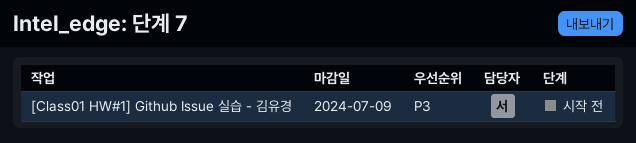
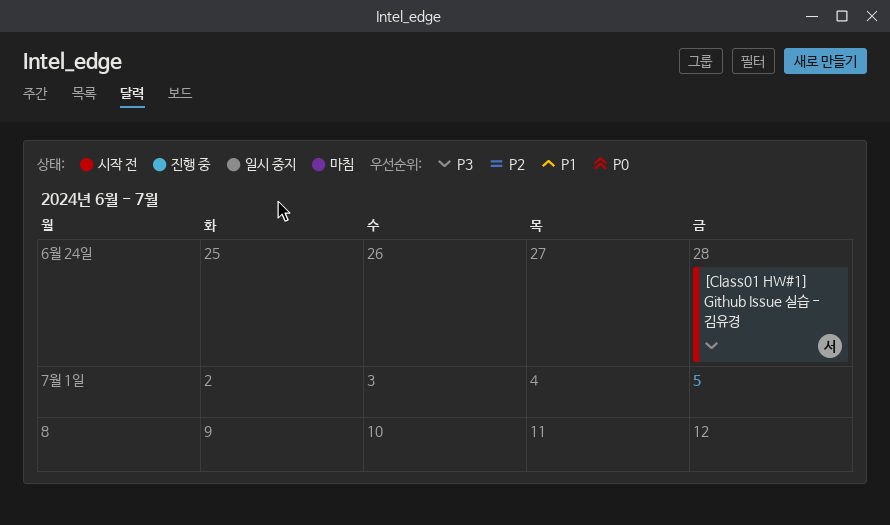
[Class01 HW#1] Github Issue 실습 - 김유경, due: Jul 9 -> Jun 28

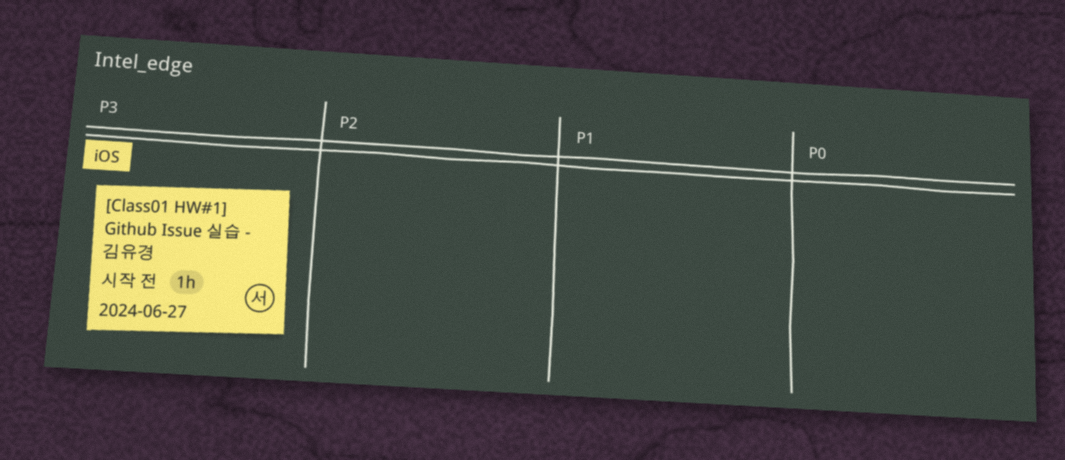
[Class01 HW#1] Github Issue 실습 - 김유경, due: Jun 28 -> Jun 27

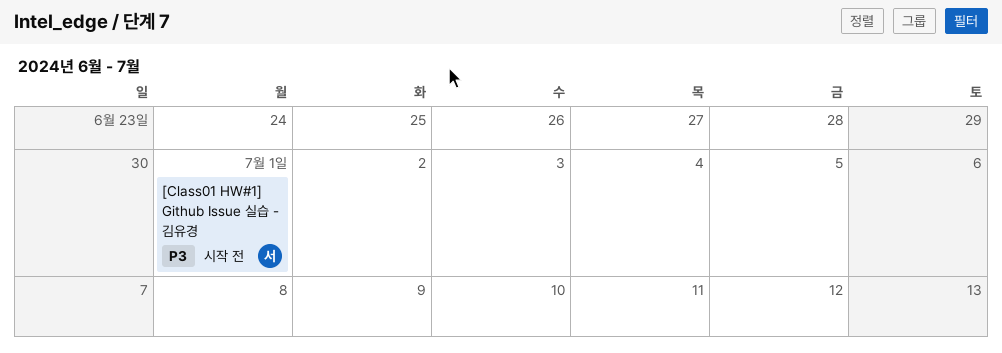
[Class01 HW#1] Github Issue 실습 - 김유경, due: Jun 27 -> Jul 1

